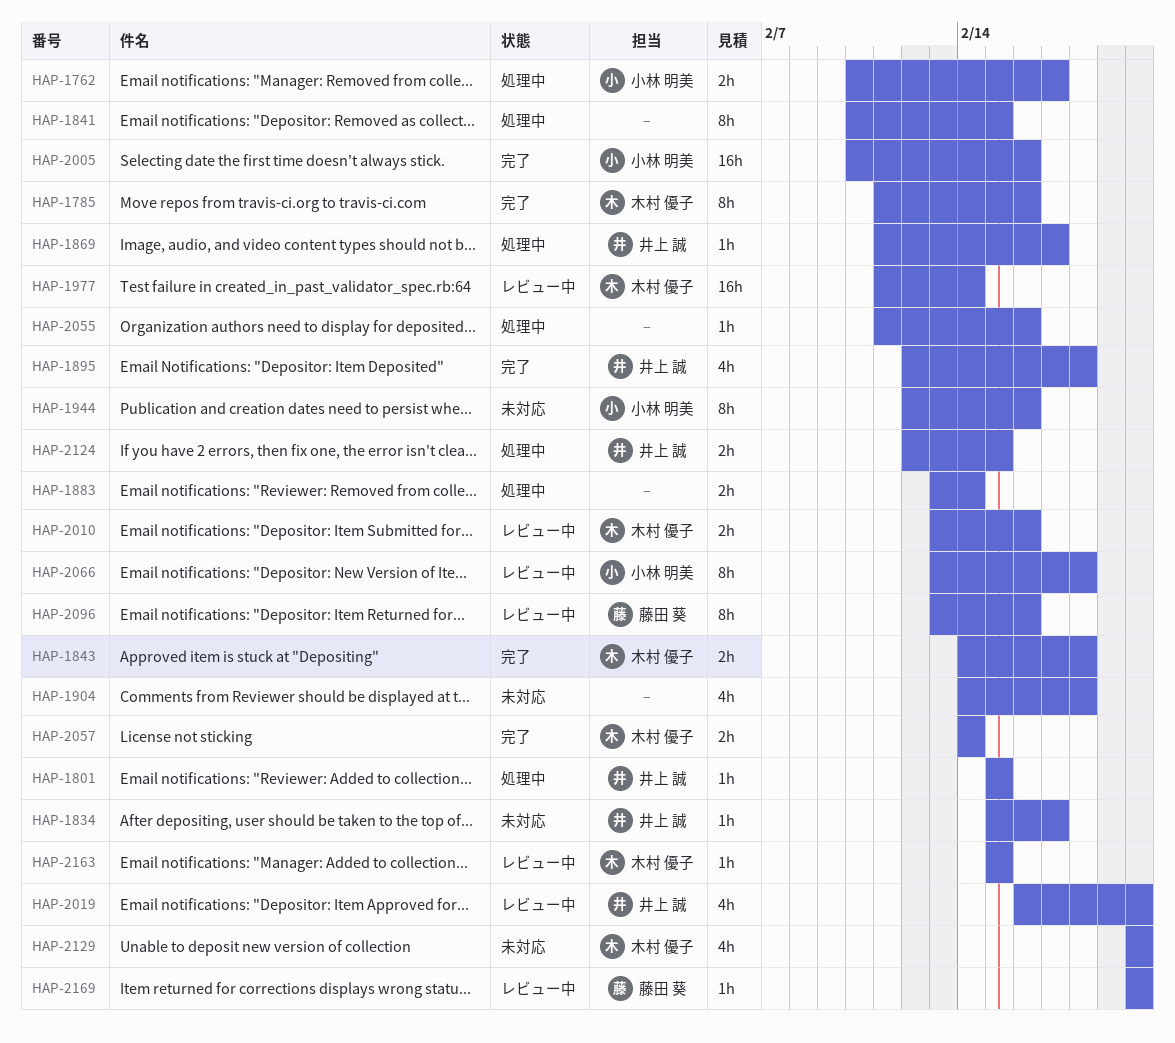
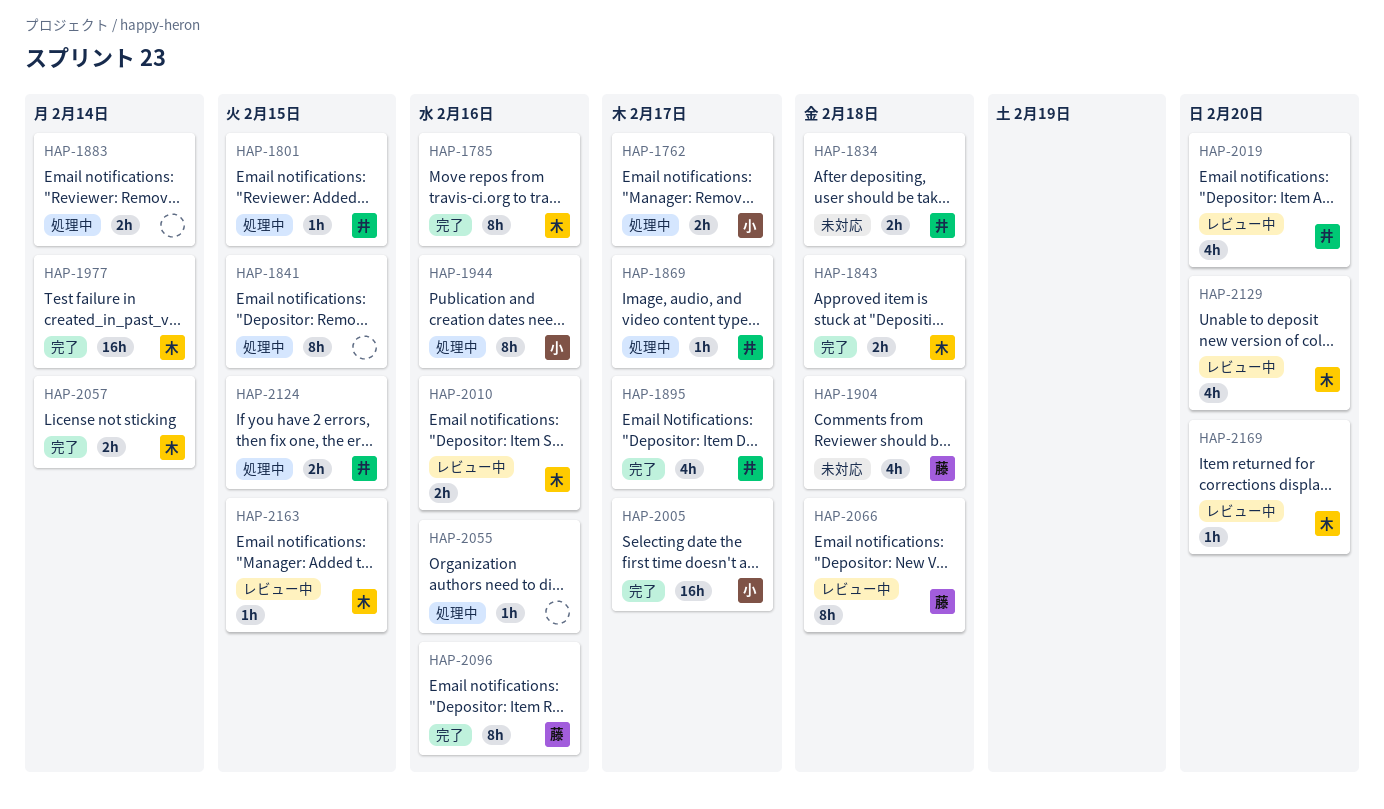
HAP-1834, estimate: 1h -> 2h
HAP-1834, due: Feb 17 -> Feb 18
HAP-1895, due: Feb 18 -> Feb 17
HAP-1904, owner: none -> 藤田 葵
HAP-1944, status: 未対応 -> 処理中
HAP-1977, status: レビュー中 -> 完了
HAP-2005, due: Feb 16 -> Feb 17
HAP-2066, owner: 小林 明美 -> 藤田 葵
HAP-2096, status: レビュー中 -> 完了
HAP-2129, status: 未対応 -> レビュー中
HAP-2169, owner: 藤田 葵 -> 木村 優子

